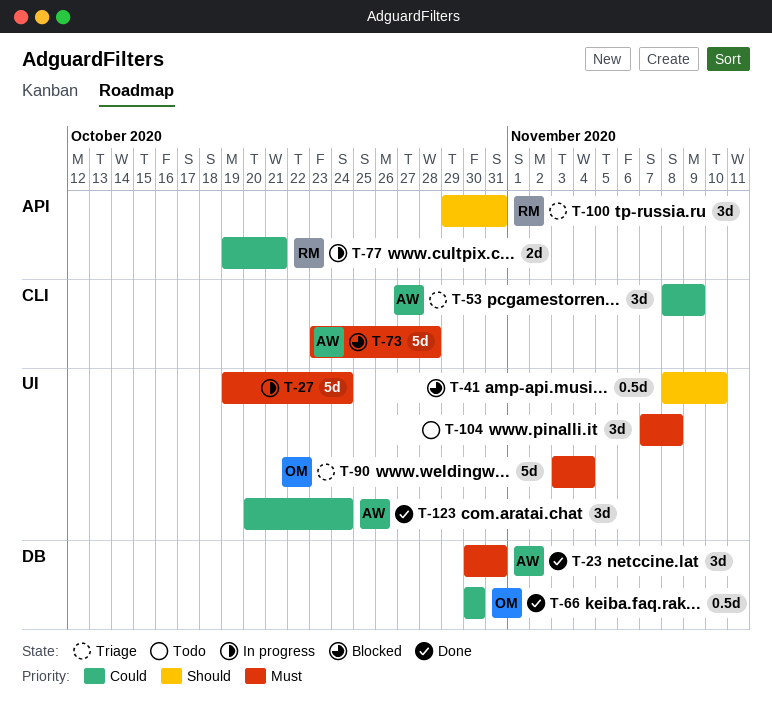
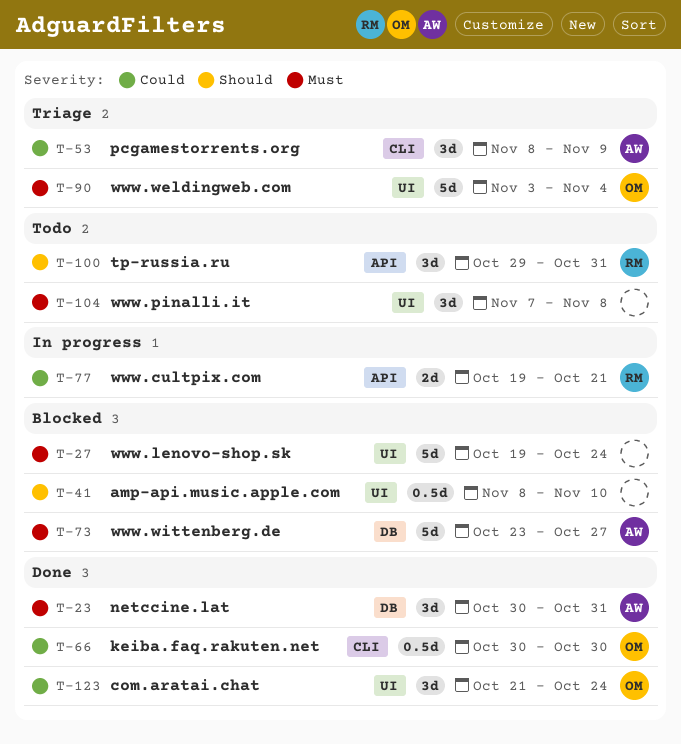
T-27, status: In progress -> Blocked
T-66, label: DB -> CLI
T-73, label: CLI -> DB
T-73, due: Oct 28 -> Oct 27
T-100, status: Triage -> Todo
T-123, owner: AW -> OM
T-123, start: Oct 20 -> Oct 21

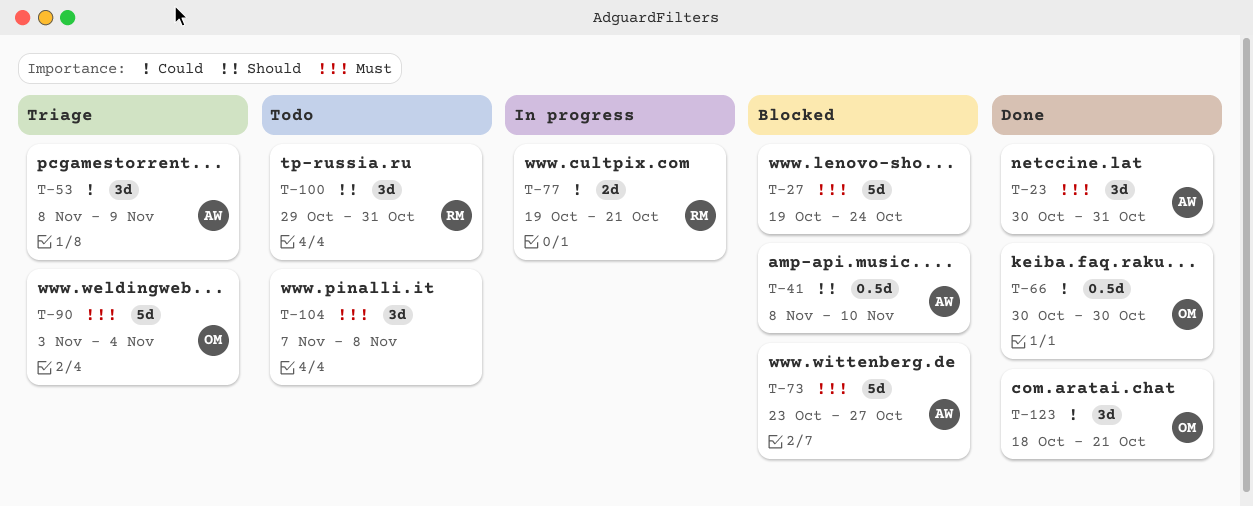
T-41, owner: none -> AW
T-123, start: Oct 21 -> Oct 18
T-123, due: Oct 24 -> Oct 21

